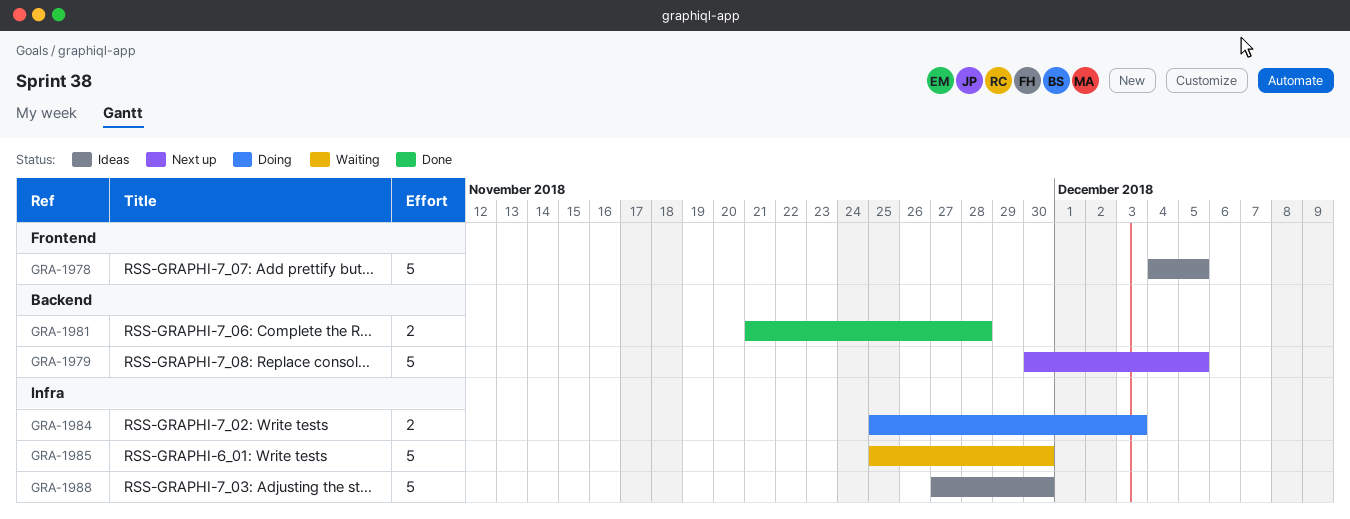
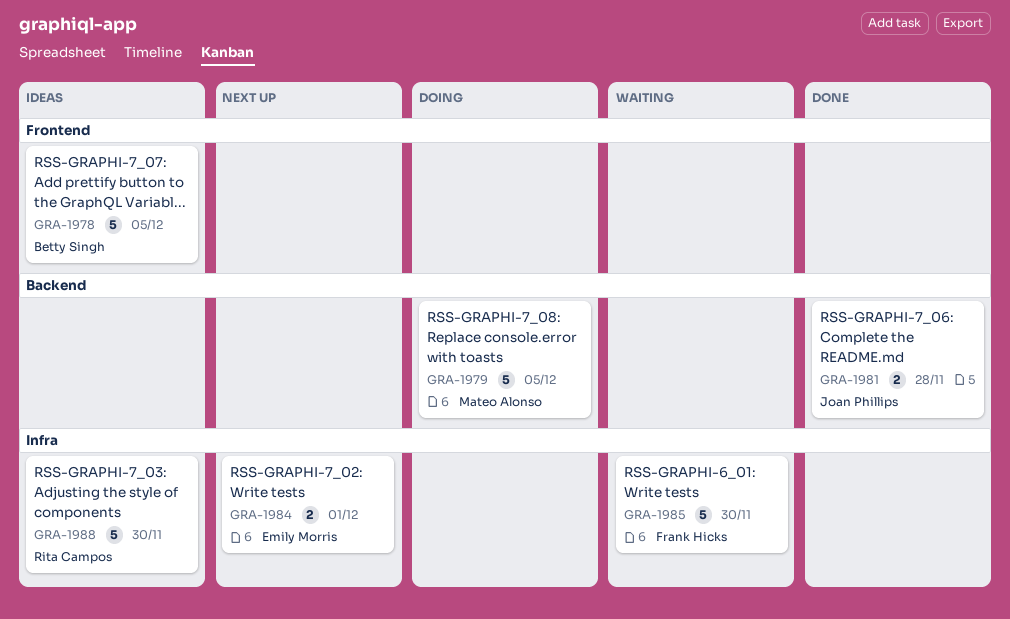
GRA-1979, status: Next up -> Doing
GRA-1984, status: Doing -> Next up
GRA-1984, due: Dec 3 -> Dec 1

